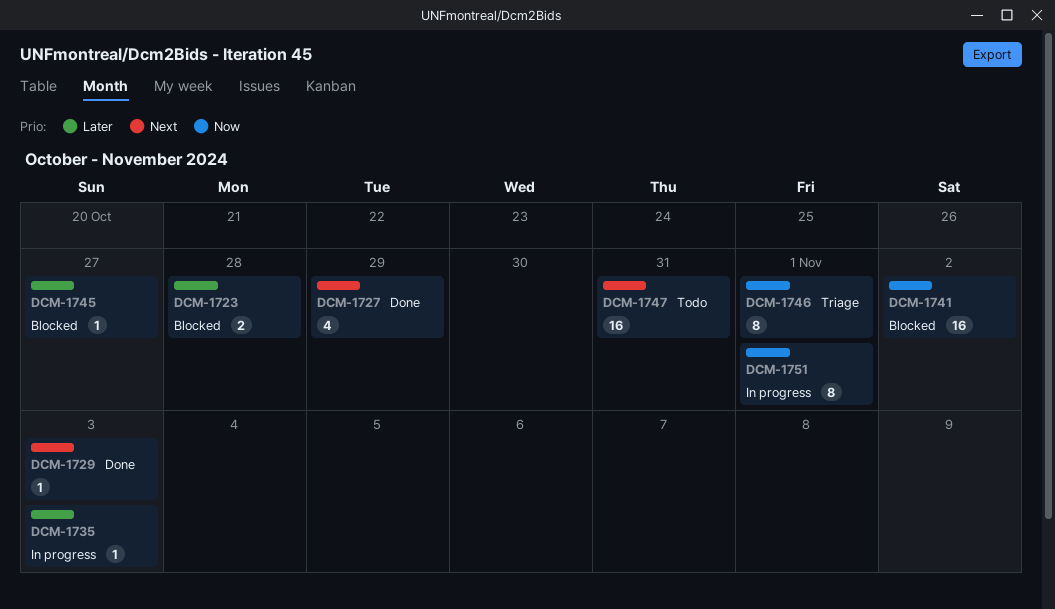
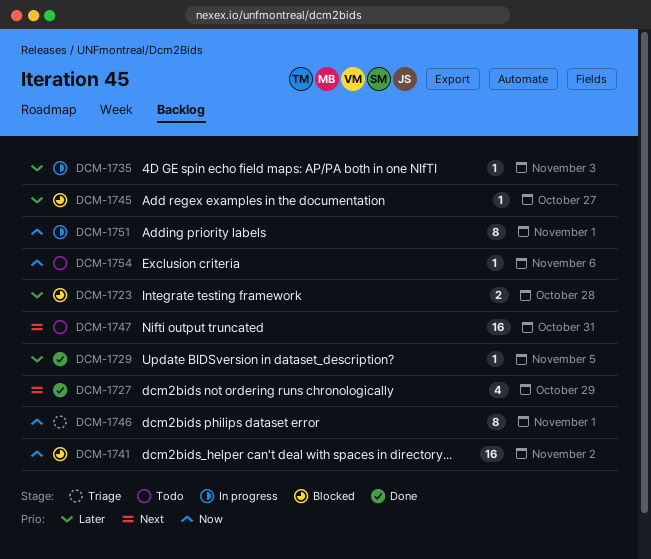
DCM-1729, priority: Next -> Later
DCM-1729, due: Nov 3 -> Nov 5
DCM-1754: none -> present

